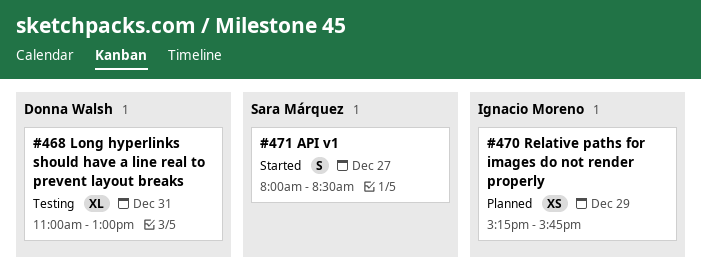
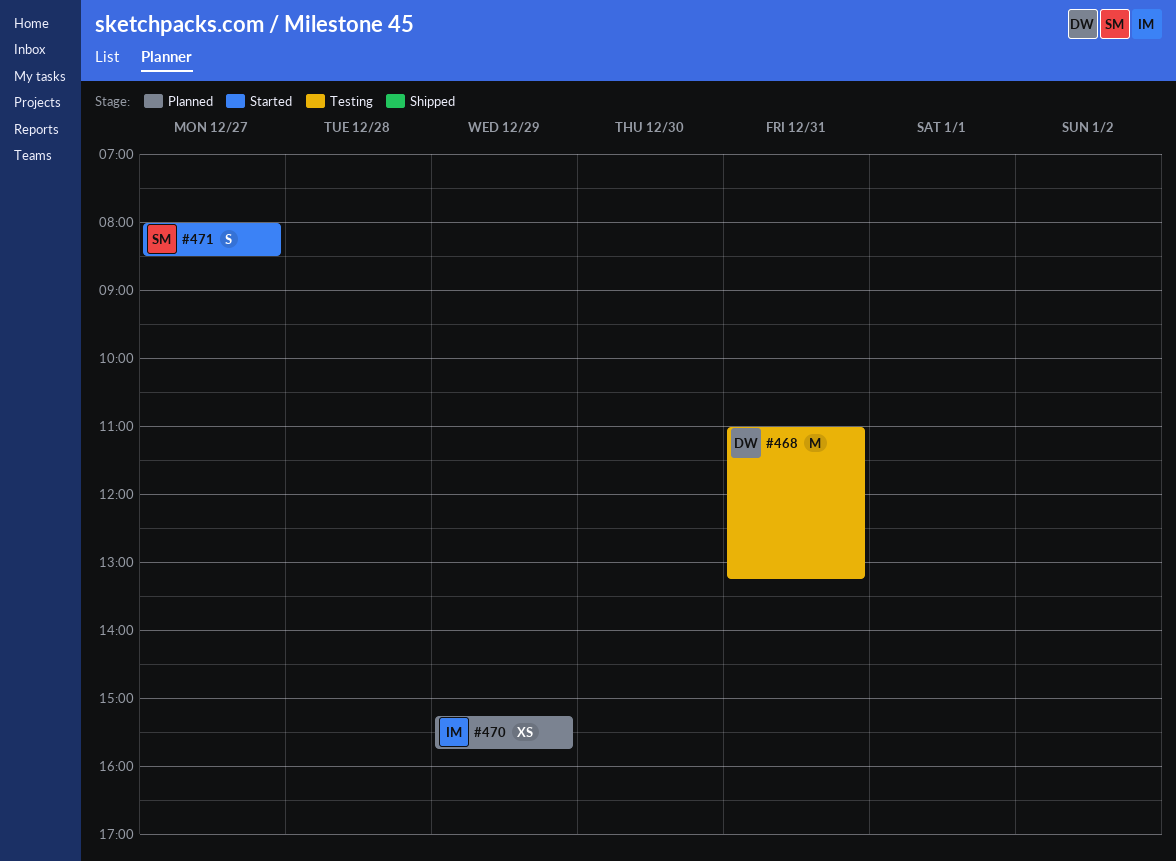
#468, estimate: XL -> M
#468, ends: 13:00 -> 13:15

